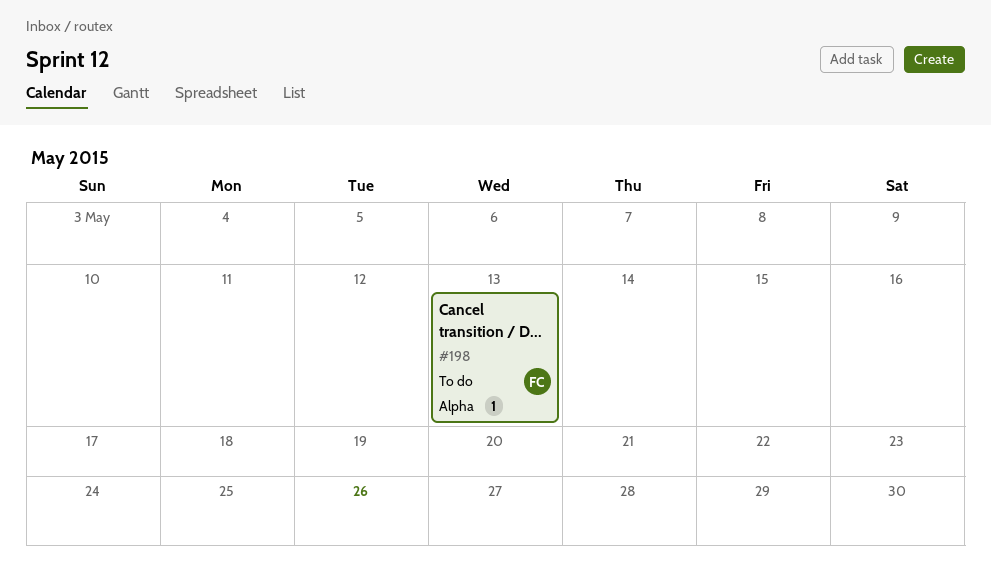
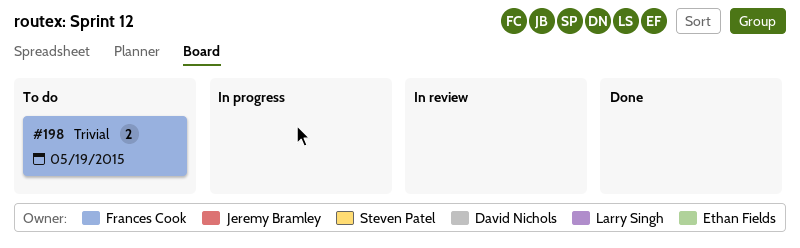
#198, estimate: 1 -> 2
#198, due: May 13 -> May 19

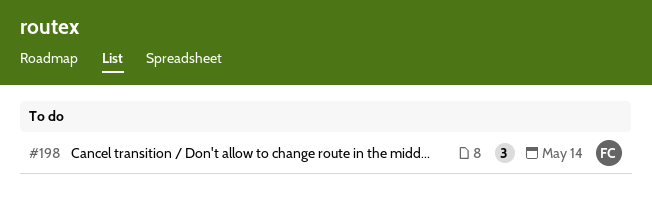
#198, estimate: 2 -> 3
#198, due: May 19 -> May 14

